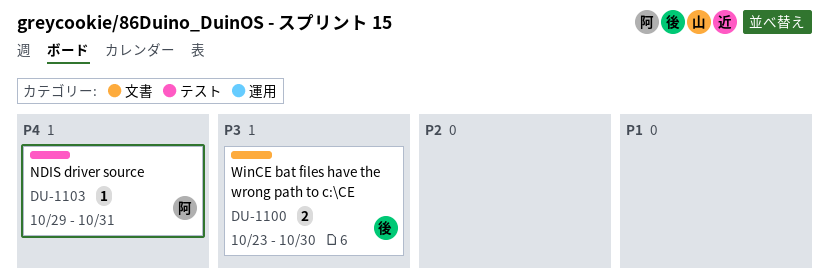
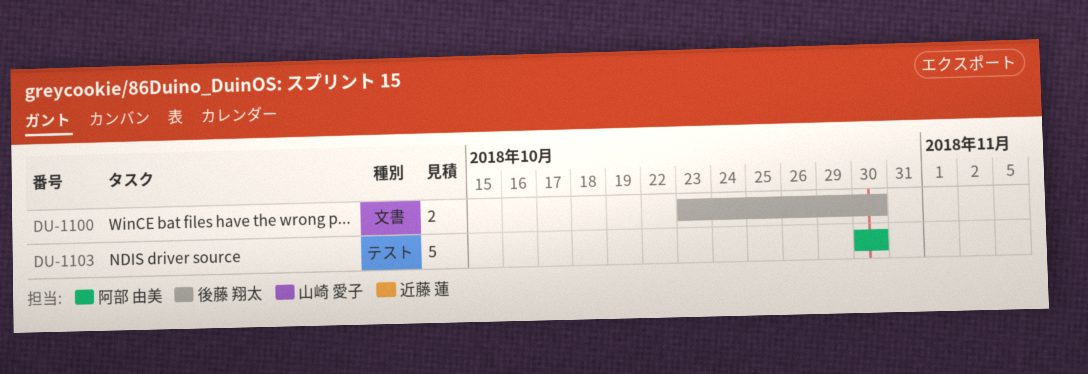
DU-1103, estimate: 1 -> 5
DU-1103, start: Oct 29 -> Oct 30
DU-1103, due: Oct 31 -> Oct 30

